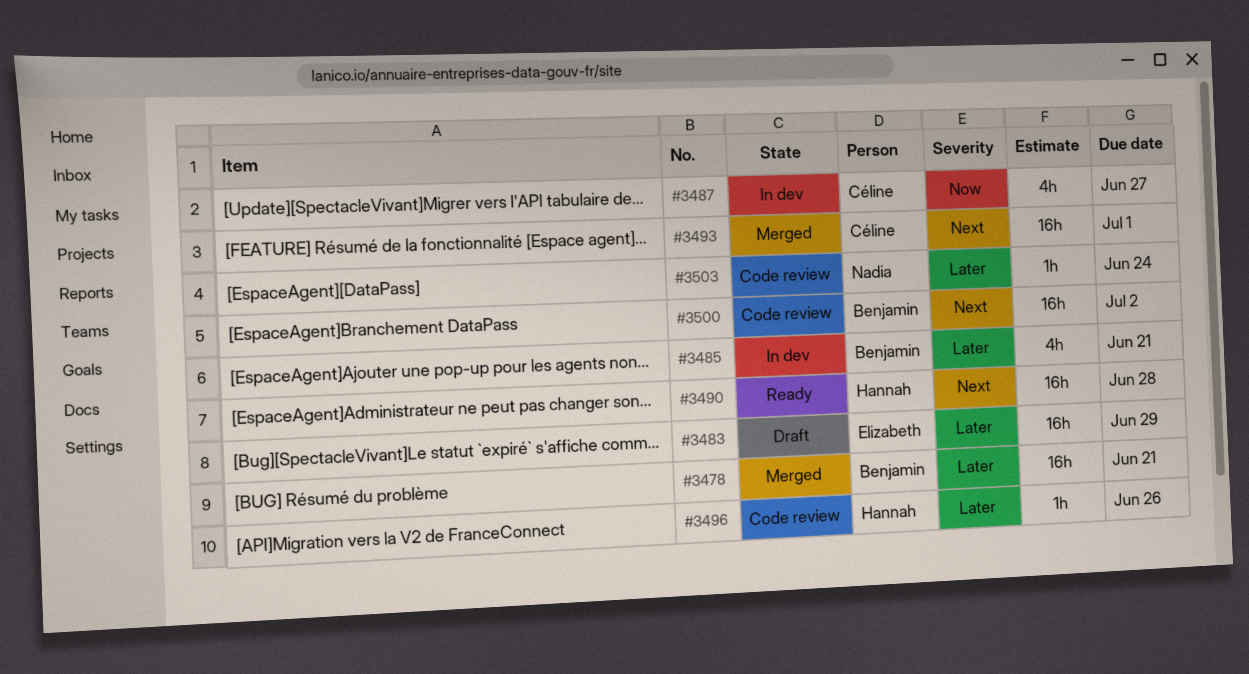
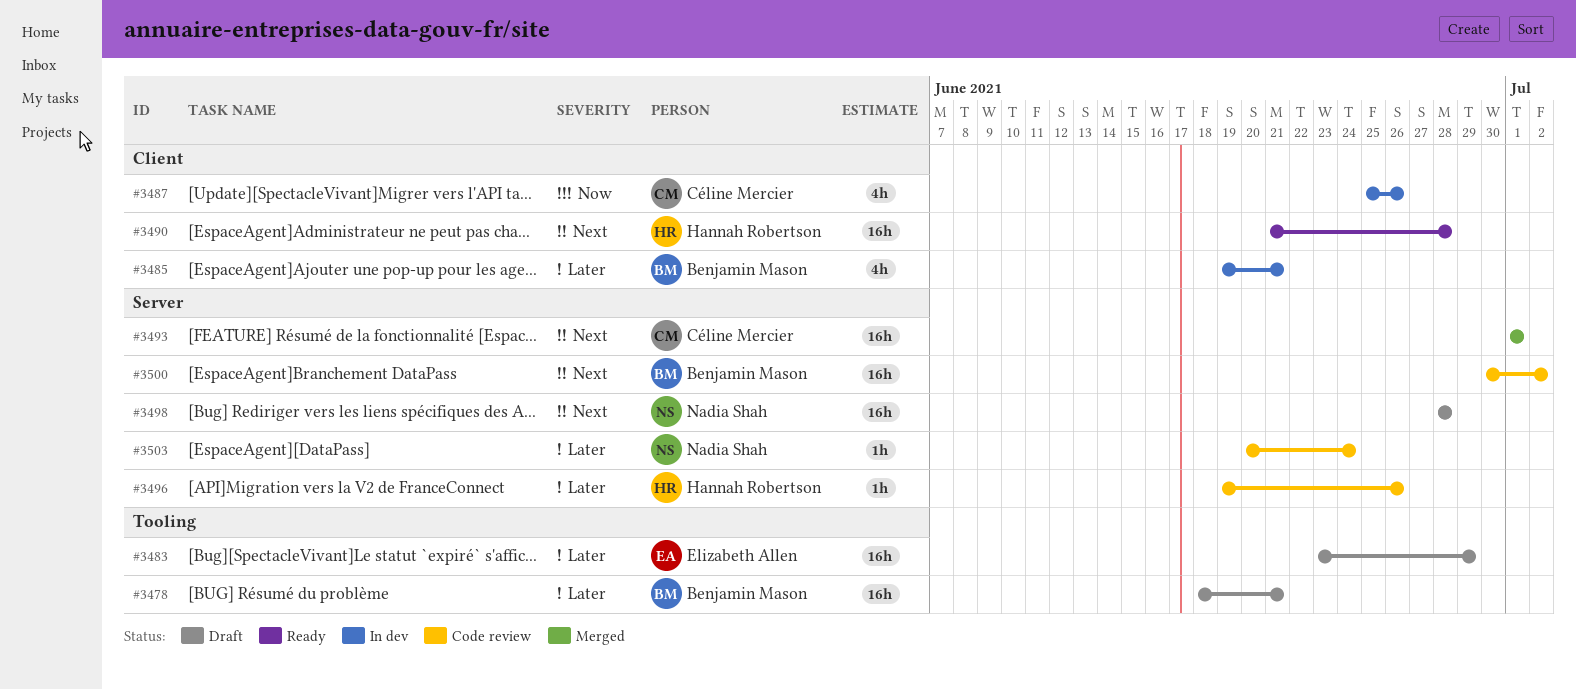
#3478, status: Merged -> Draft
#3487, due: Jun 27 -> Jun 26
#3498: none -> present

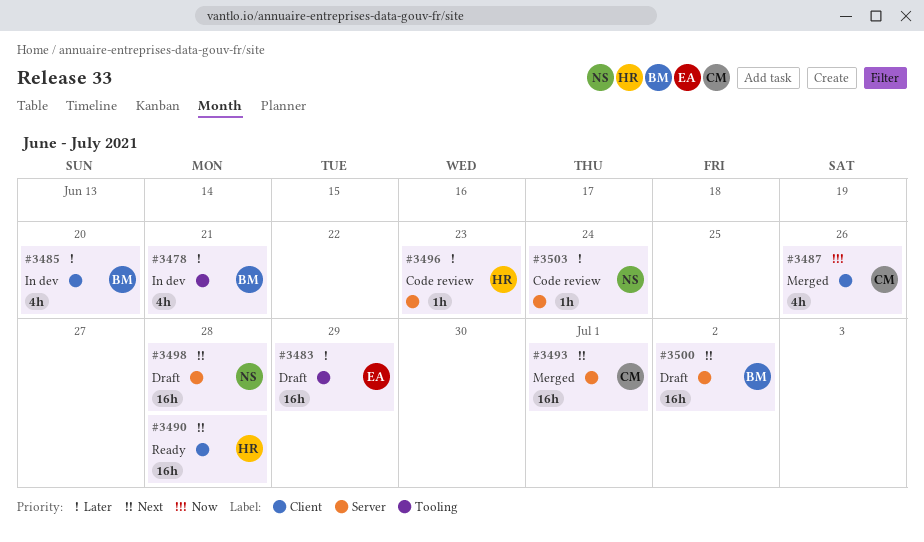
#3478, status: Draft -> In dev
#3478, estimate: 16h -> 4h
#3485, due: Jun 21 -> Jun 20
#3487, status: In dev -> Merged
#3496, due: Jun 26 -> Jun 23
#3500, status: Code review -> Draft

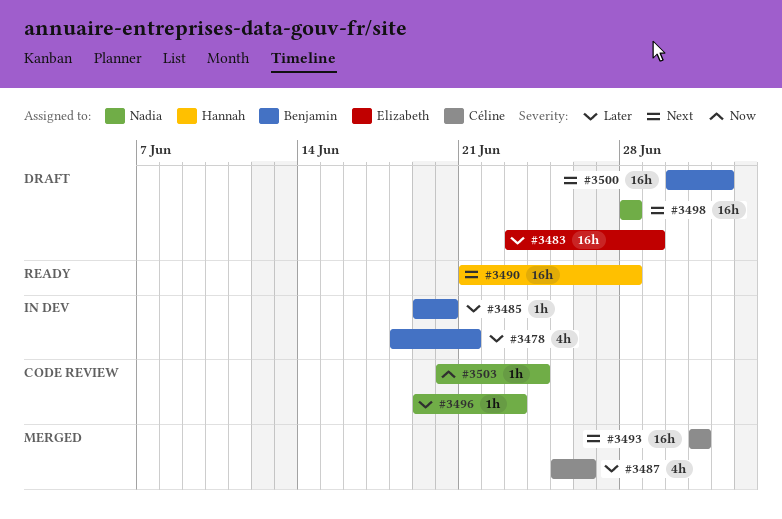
#3485, estimate: 4h -> 1h
#3487, priority: Now -> Later
#3496, owner: Hannah -> Nadia
#3503, priority: Later -> Now

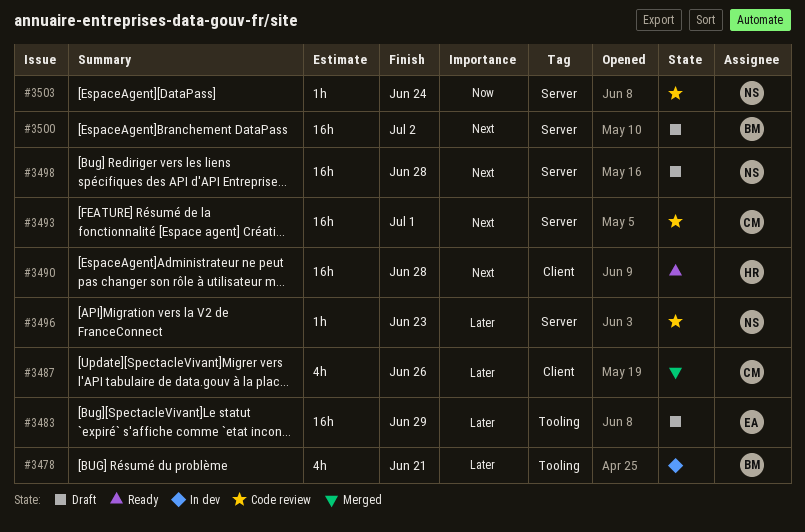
#3485: present -> none
#3493, status: Merged -> Code review

